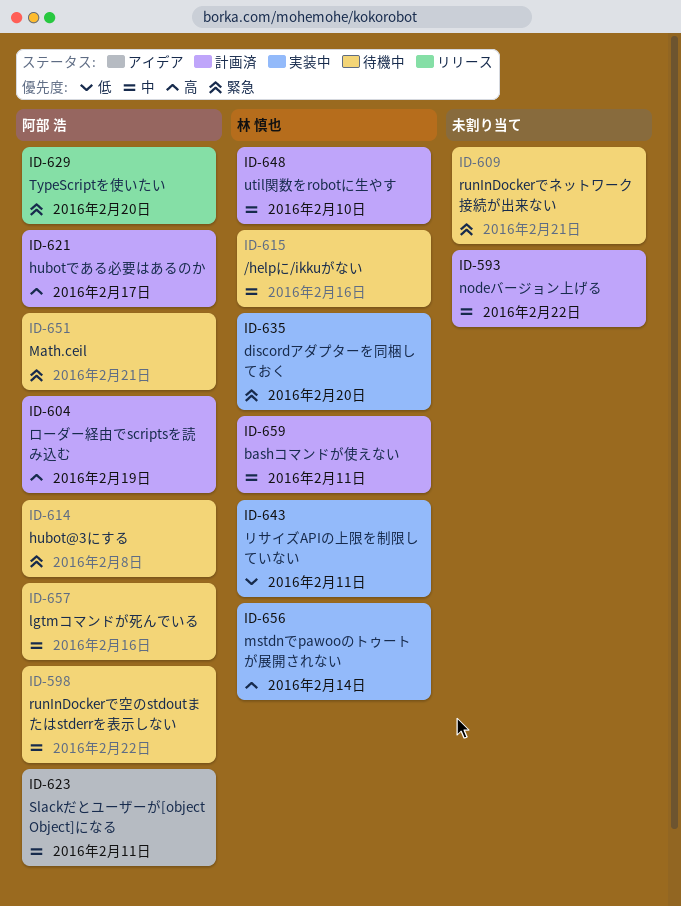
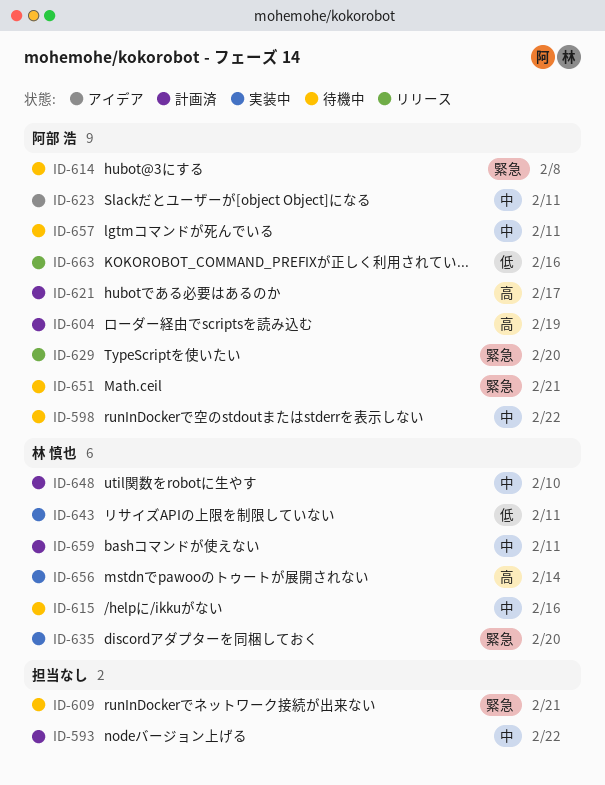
ID-657, due: Feb 16 -> Feb 11
ID-663: none -> present

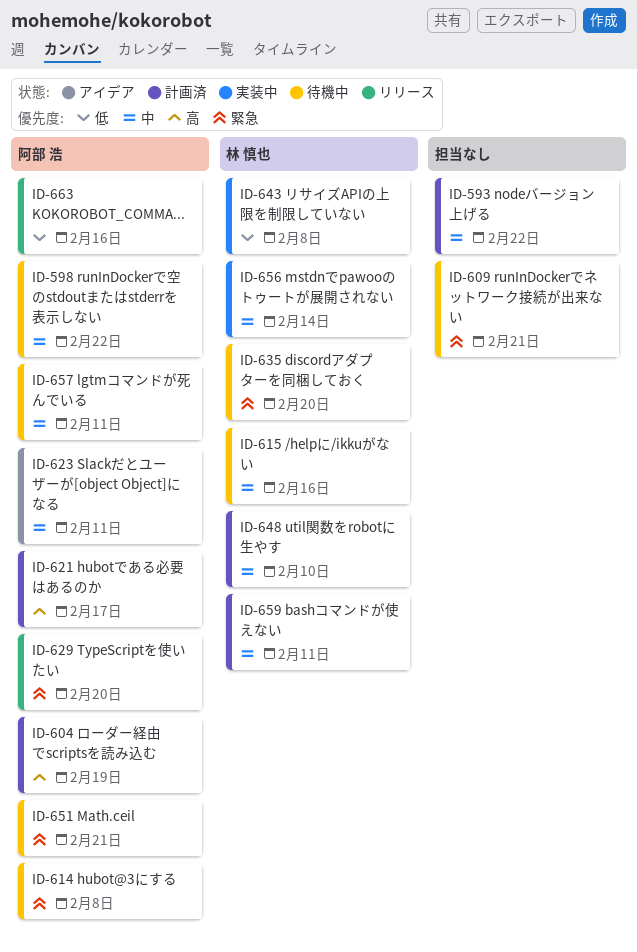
ID-635, status: 実装中 -> 待機中
ID-643, due: Feb 11 -> Feb 8
ID-656, priority: 高 -> 中

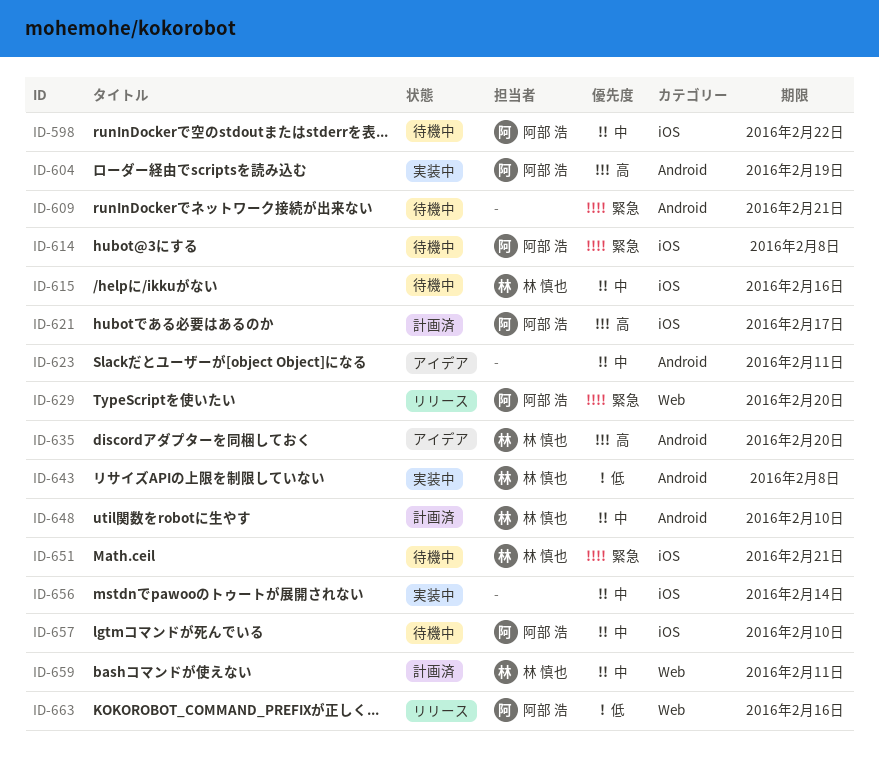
ID-593: present -> none
ID-604, status: 計画済 -> 実装中
ID-623, owner: 阿部 浩 -> none
ID-635, status: 待機中 -> アイデア
ID-635, priority: 緊急 -> 高
ID-651, owner: 阿部 浩 -> 林 慎也
ID-656, owner: 林 慎也 -> none
ID-657, due: Feb 11 -> Feb 10

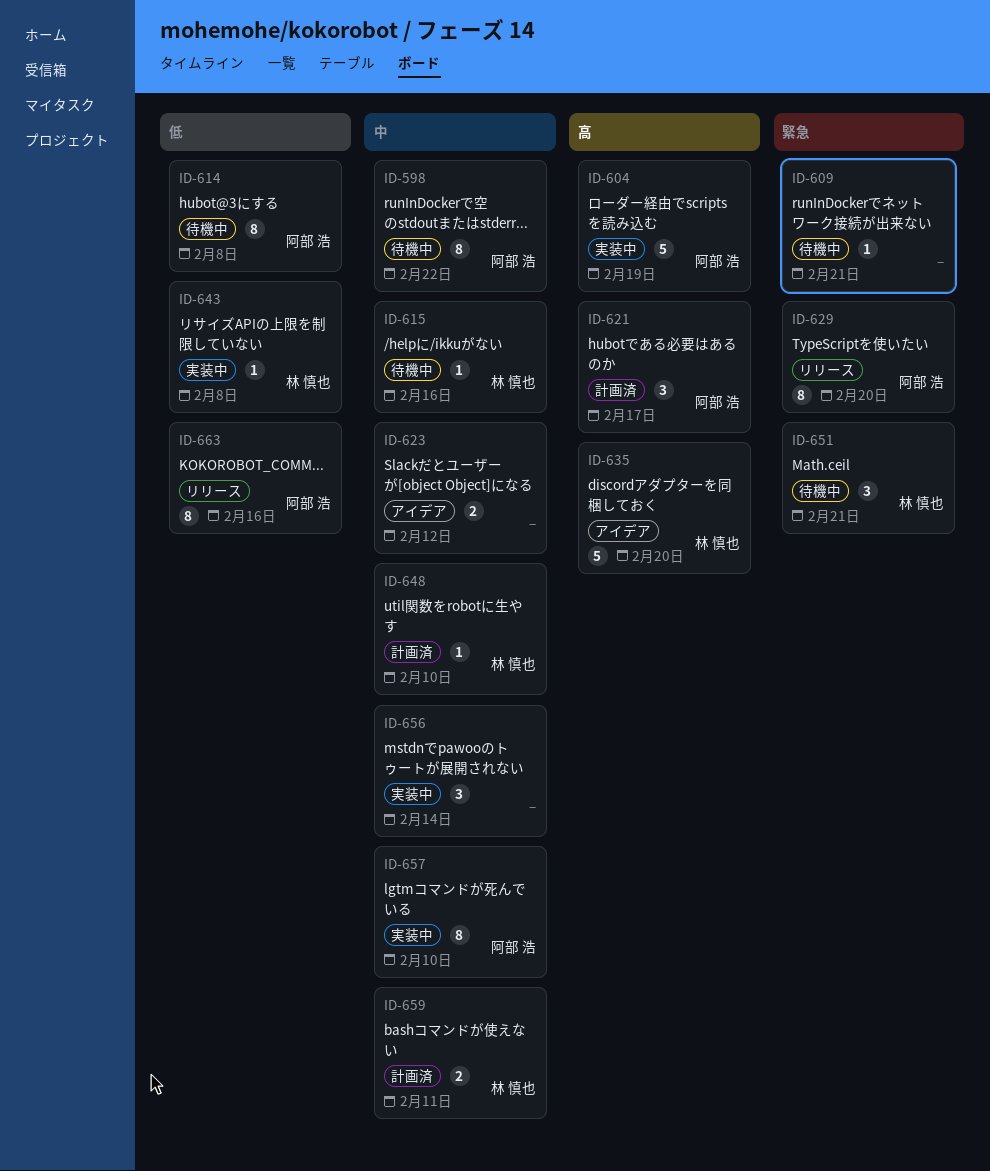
ID-614, priority: 緊急 -> 低
ID-623, due: Feb 11 -> Feb 12
ID-657, status: 待機中 -> 実装中

